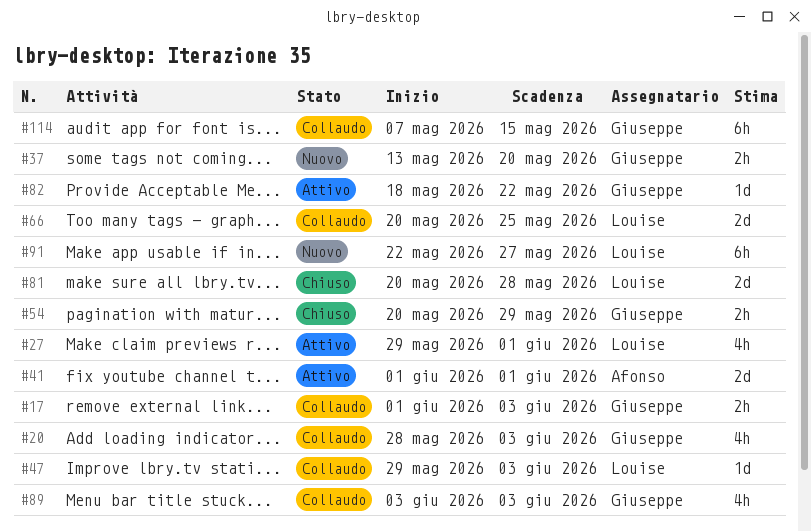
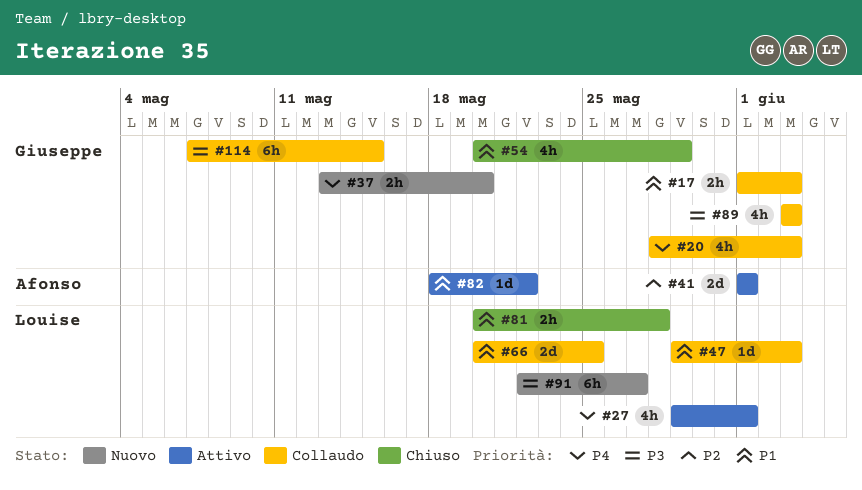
#54, estimate: 2h -> 4h
#81, estimate: 2d -> 2h
#82, owner: Giuseppe -> Afonso

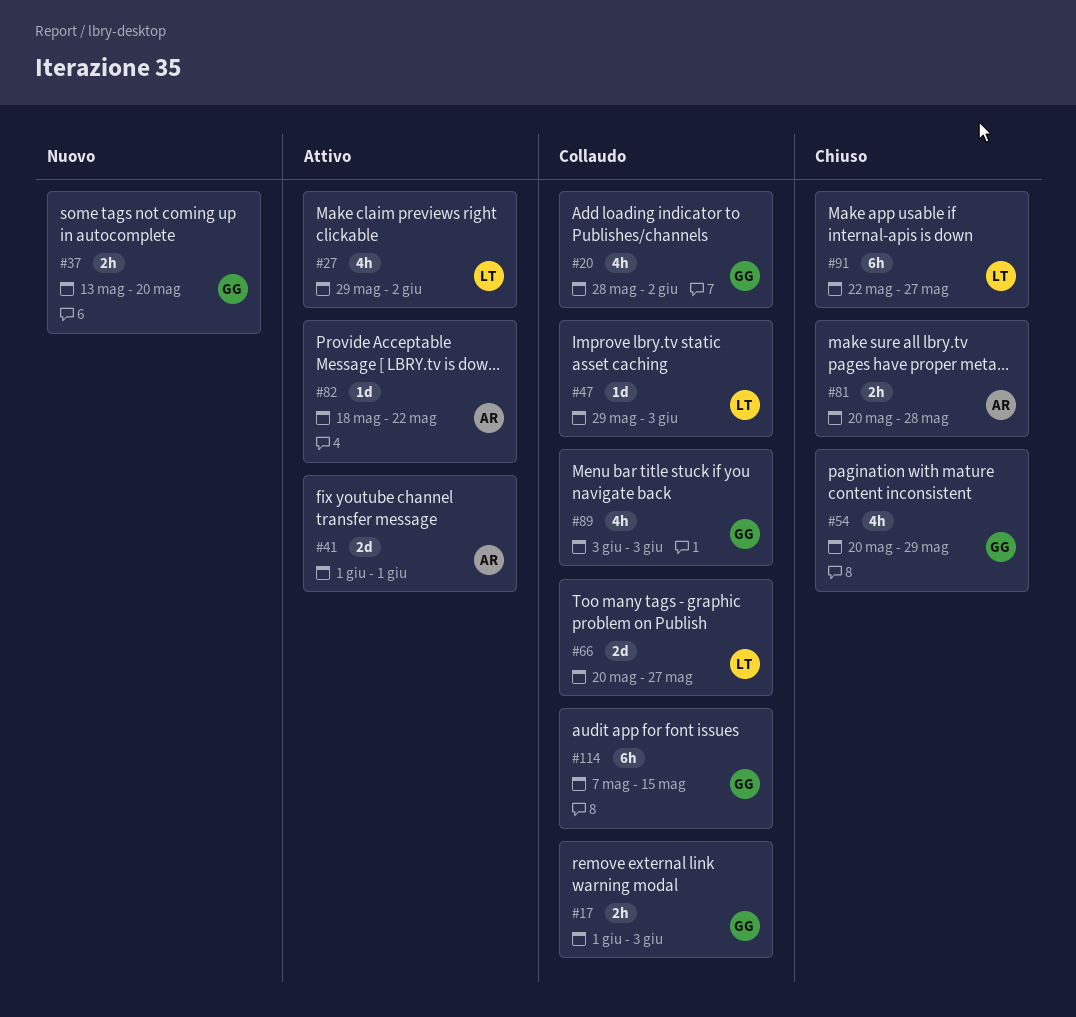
#20, due: Jun 3 -> Jun 2
#27, due: Jun 1 -> Jun 2
#66, due: May 25 -> May 27
#81, owner: Louise -> Afonso
#91, status: Nuovo -> Chiuso

